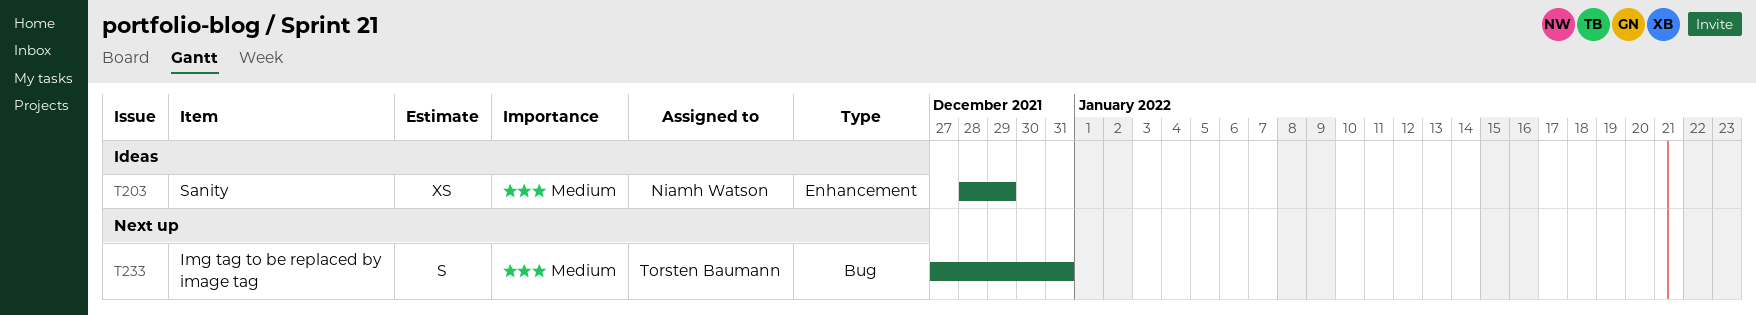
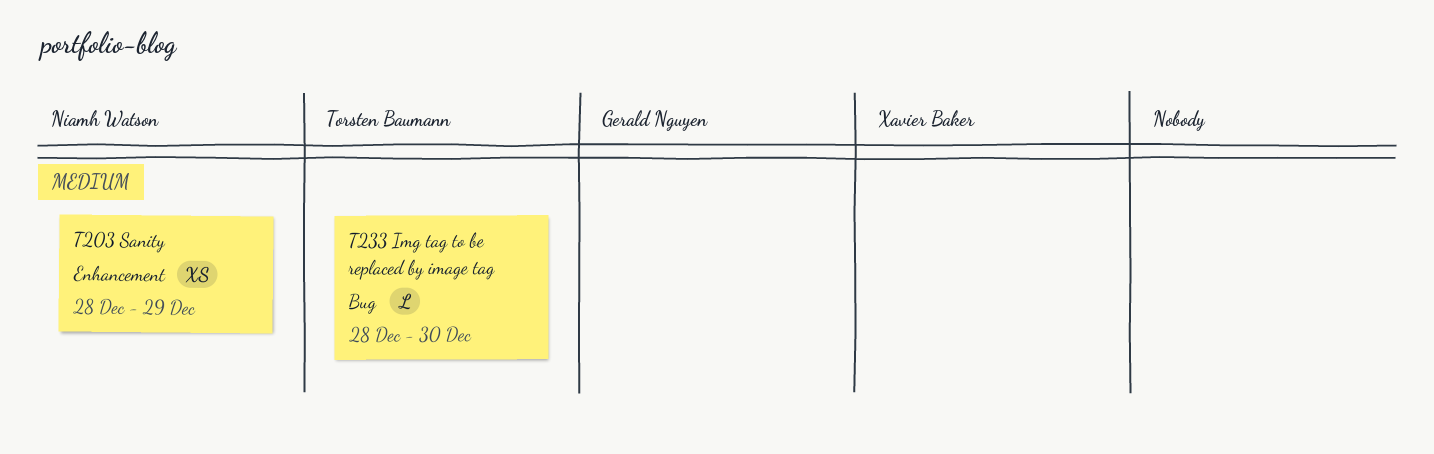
T233, estimate: S -> L
T233, start: Dec 27 -> Dec 28
T233, due: Dec 31 -> Dec 30

